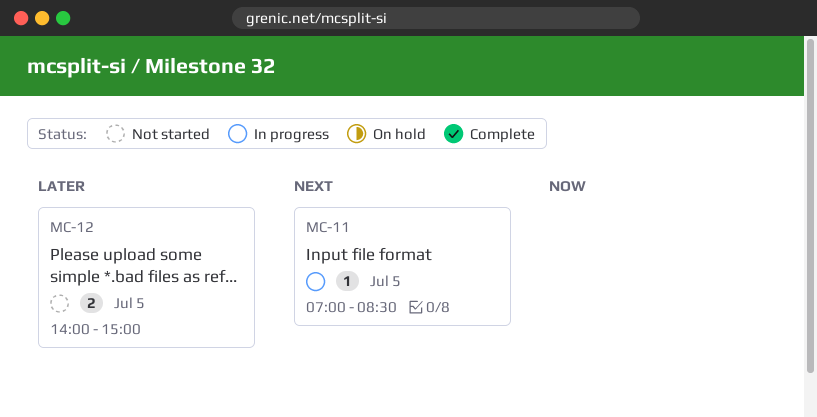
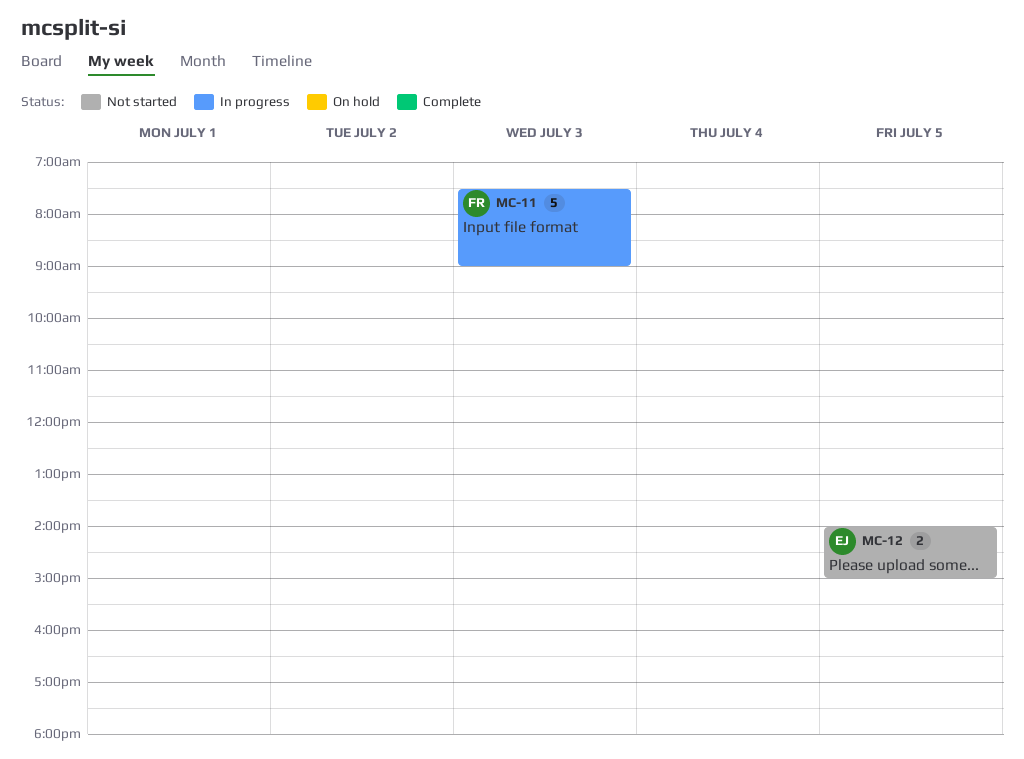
MC-11, estimate: 1 -> 5
MC-11, day: Jul 5 -> Jul 3
MC-11, begins: 07:00 -> 07:30
MC-11, ends: 08:30 -> 09:00

